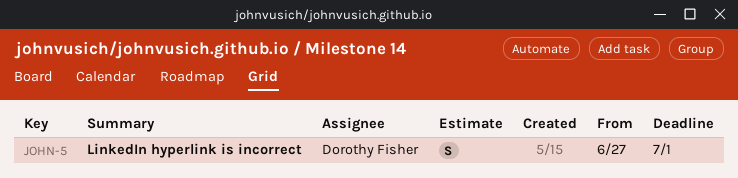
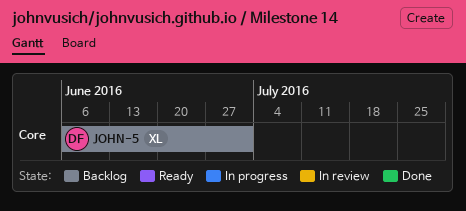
JOHN-5, estimate: S -> XL
JOHN-5, start: Jun 27 -> Jun 6

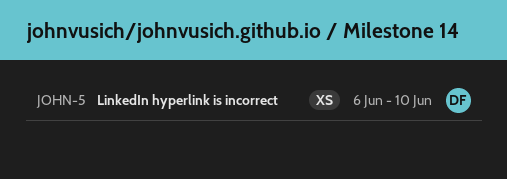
JOHN-5, estimate: XL -> XS
JOHN-5, due: Jul 1 -> Jun 10

